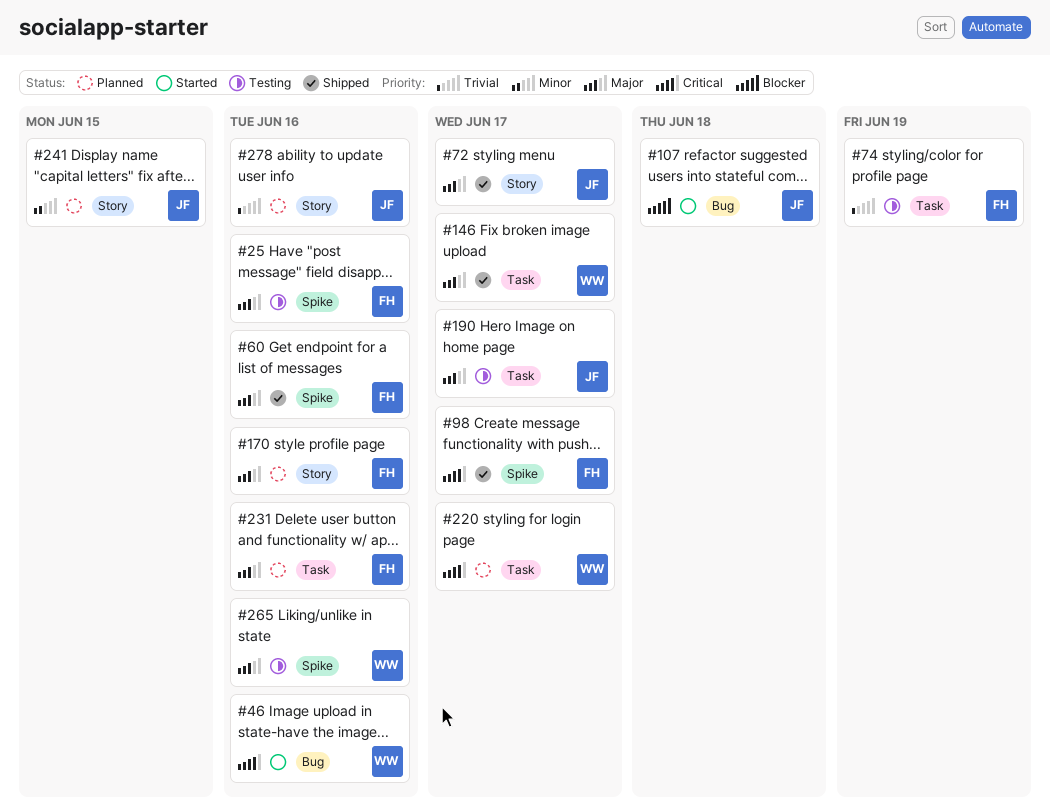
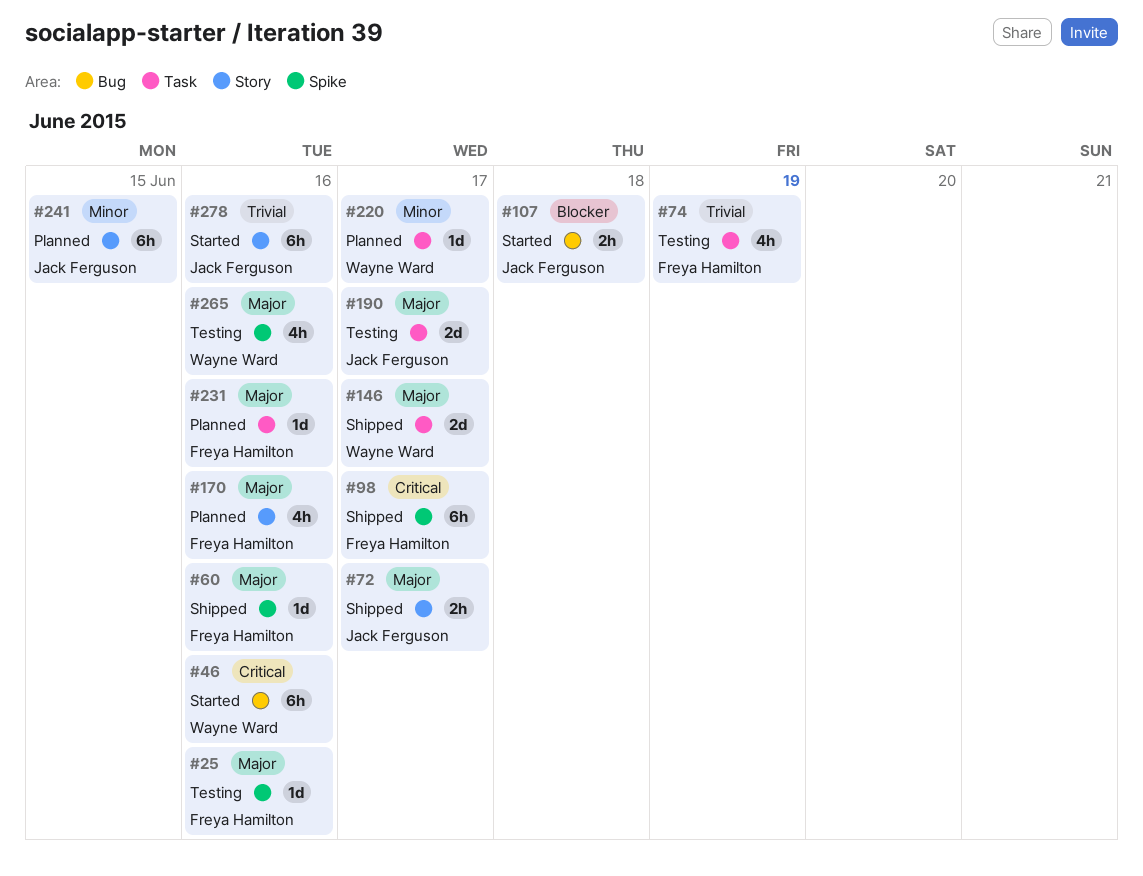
#220, priority: Critical -> Minor
#278, status: Planned -> Started

